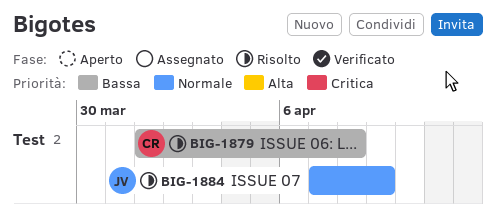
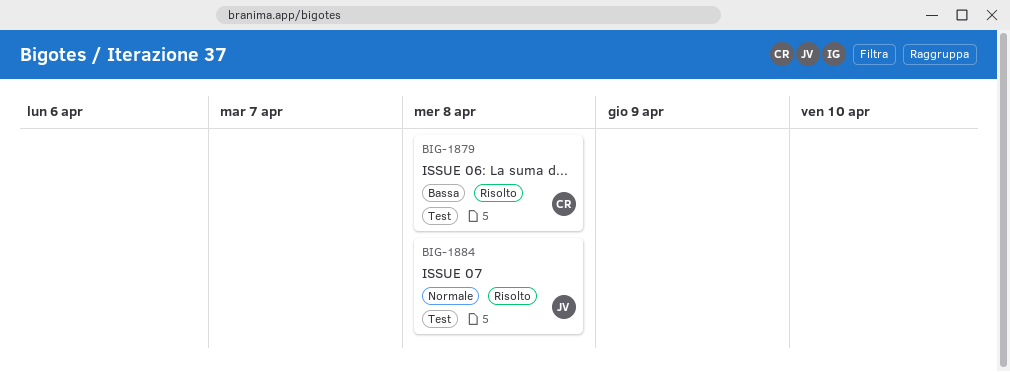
BIG-1884, due: Apr 9 -> Apr 8

